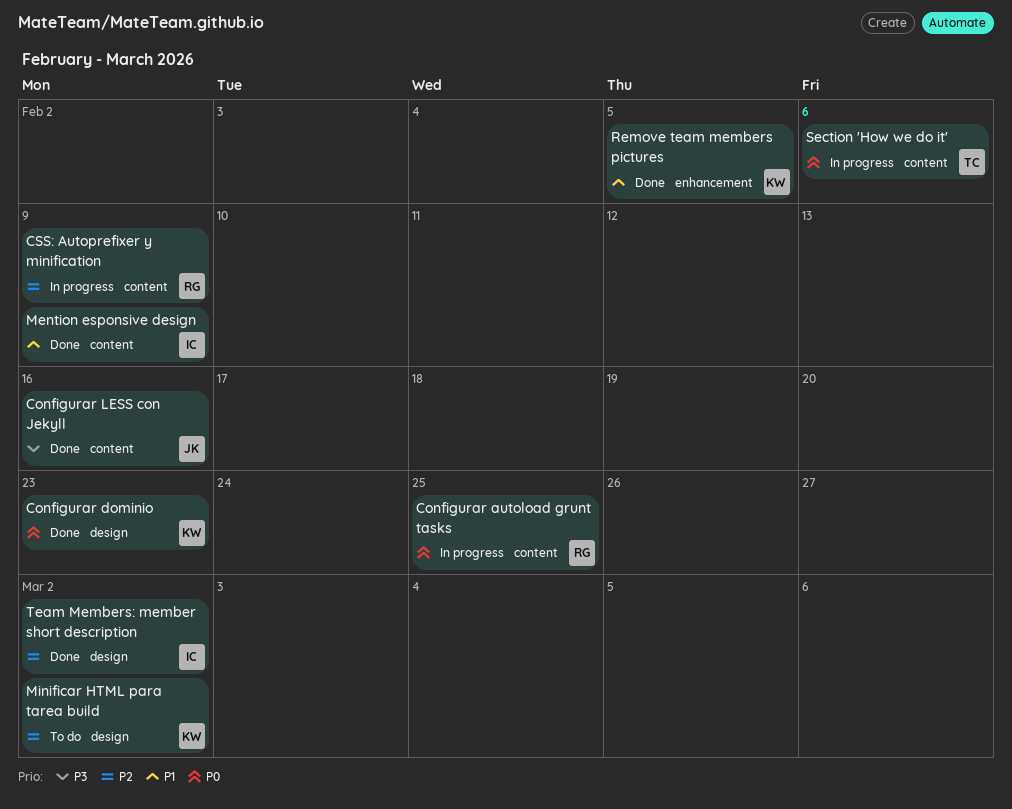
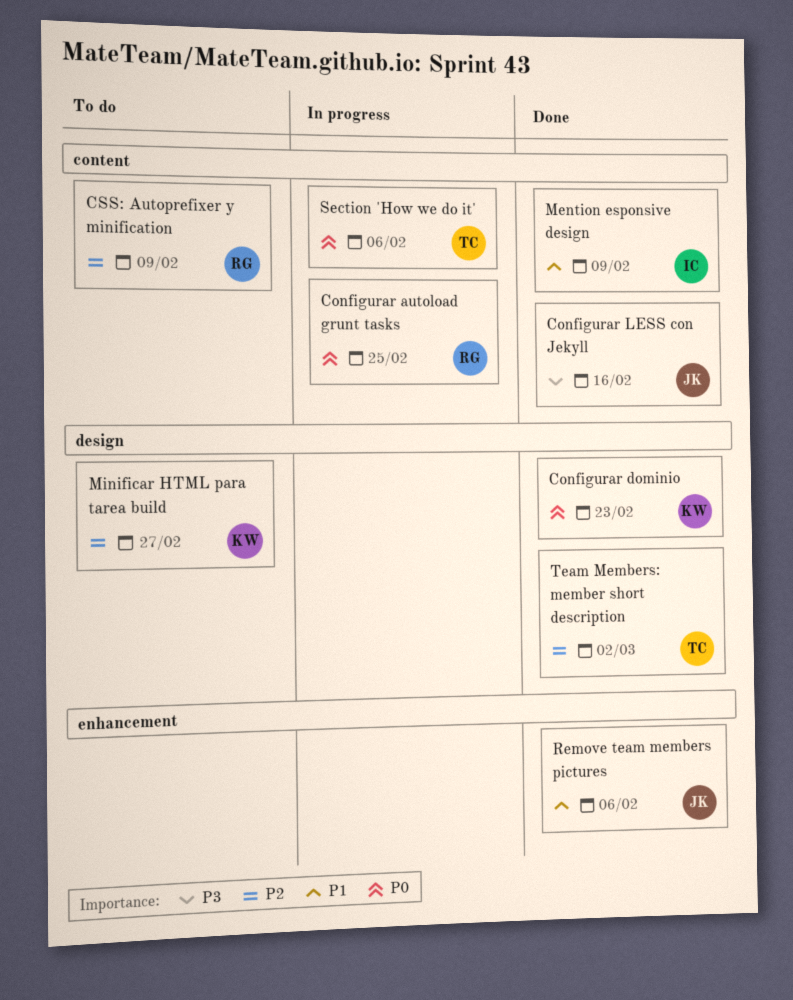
CSS: Autoprefixer y minification, status: In progress -> To do
Minificar HTML para tarea build, due: Mar 2 -> Feb 27
Remove team members pictures, owner: KW -> JK
Remove team members pictures, due: Feb 5 -> Feb 6
Team Members: member short description, owner: IC -> TC

